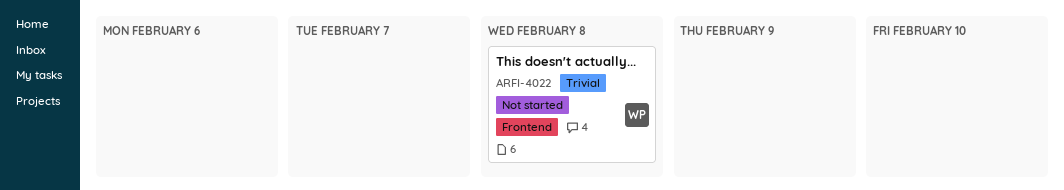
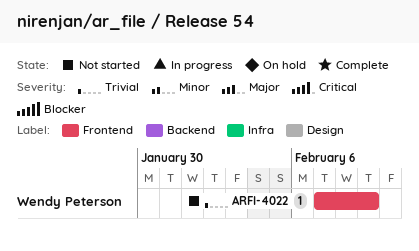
ARFI-4022, due: Feb 8 -> Feb 9

